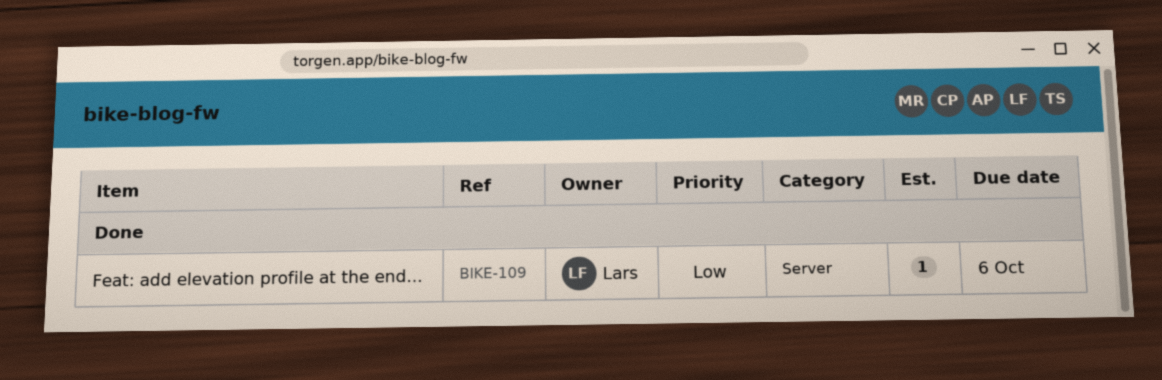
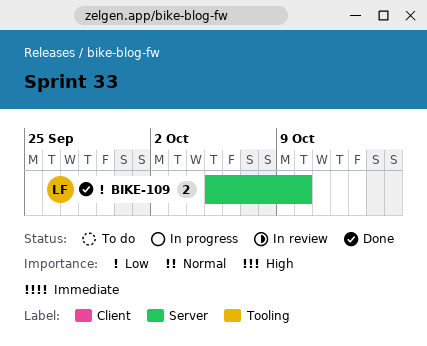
BIKE-109, estimate: 1 -> 2
BIKE-109, due: Oct 6 -> Oct 10

